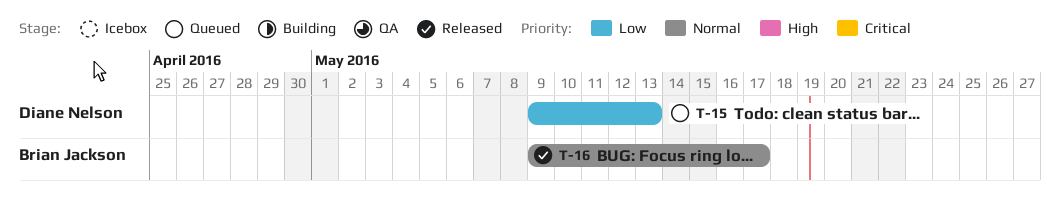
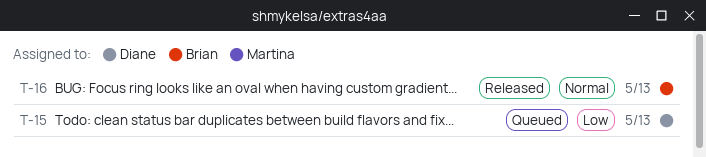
T-16, due: May 17 -> May 13

